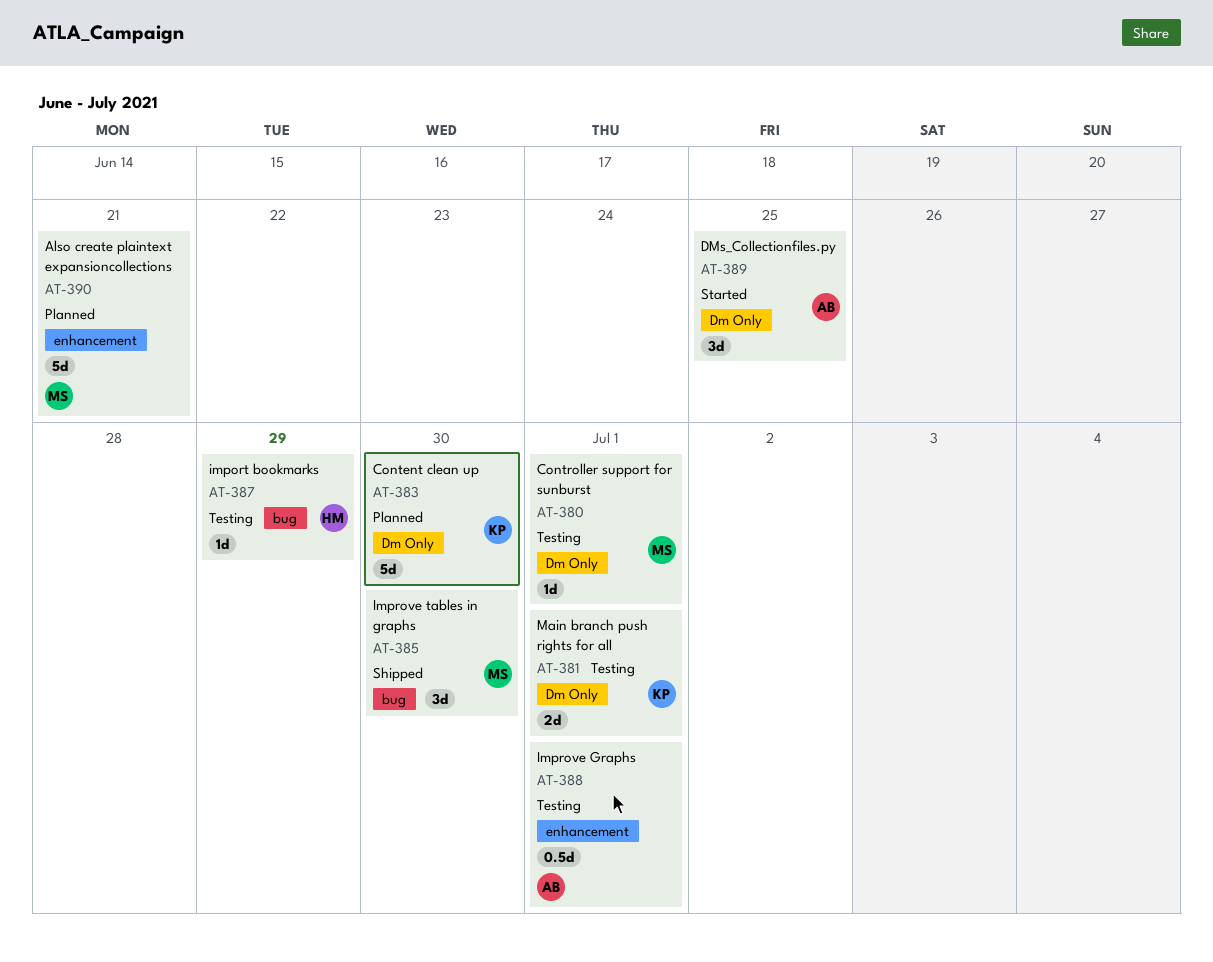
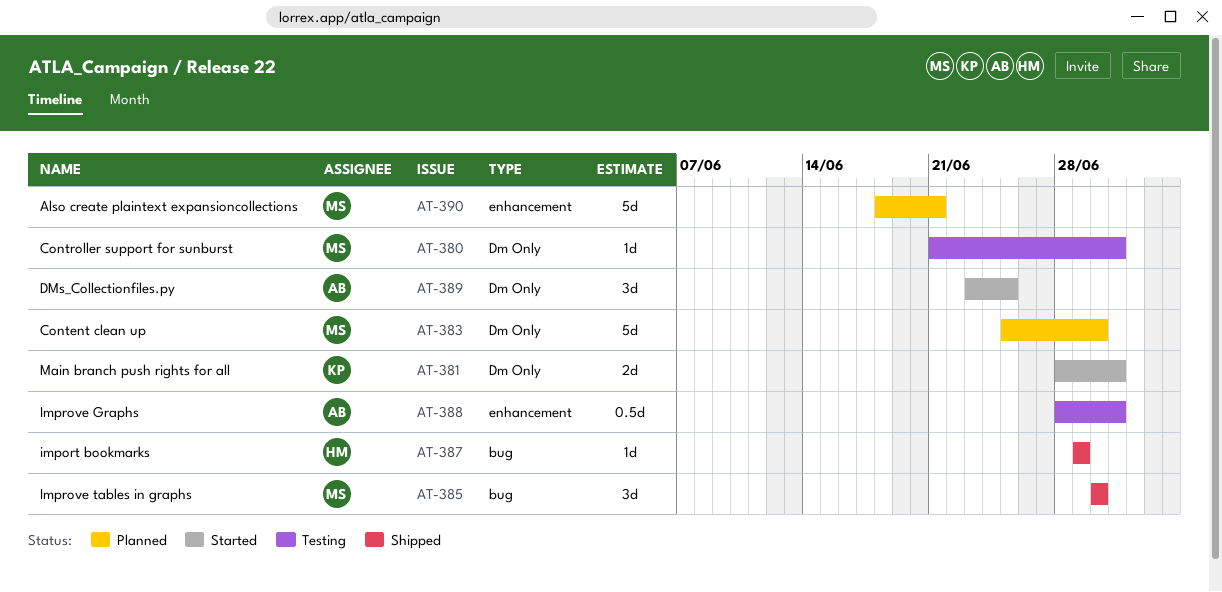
AT-381, status: Testing -> Started
AT-383, owner: KP -> MS
AT-387, status: Testing -> Shipped

